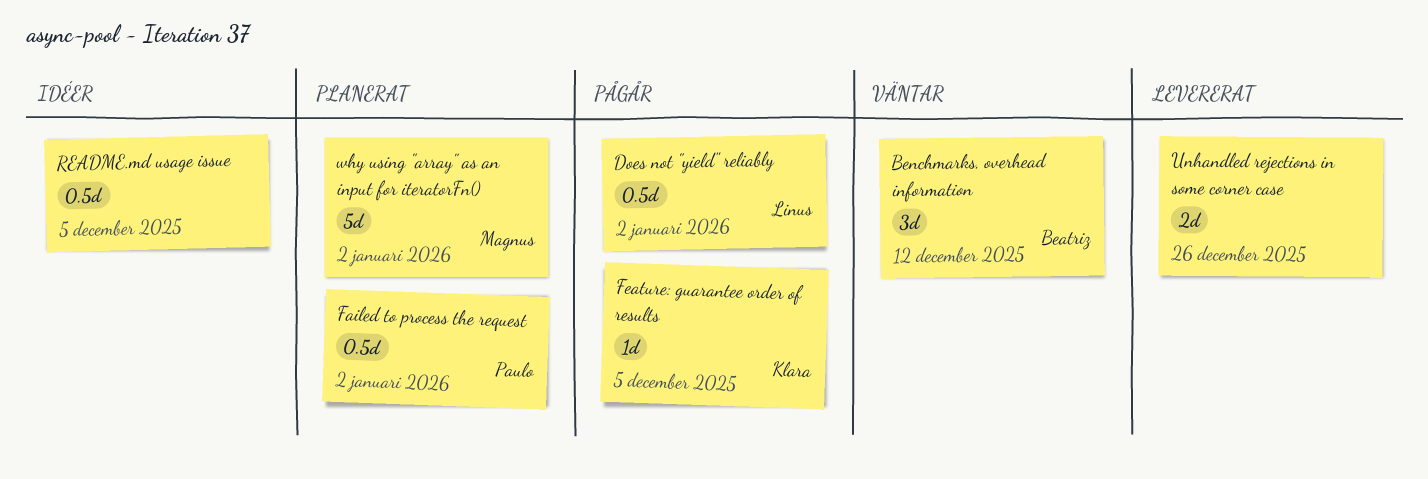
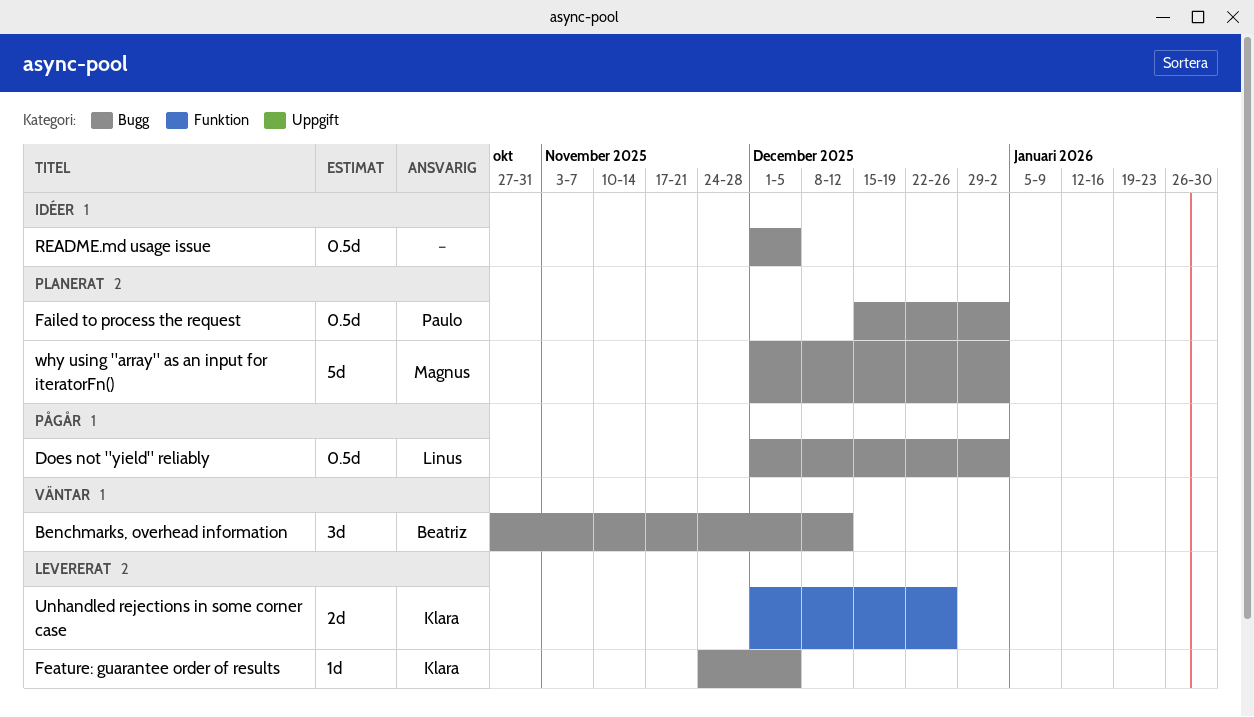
Feature: guarantee order of results, status: Pågår -> Levererat
Unhandled rejections in some corner case, owner: none -> Klara

